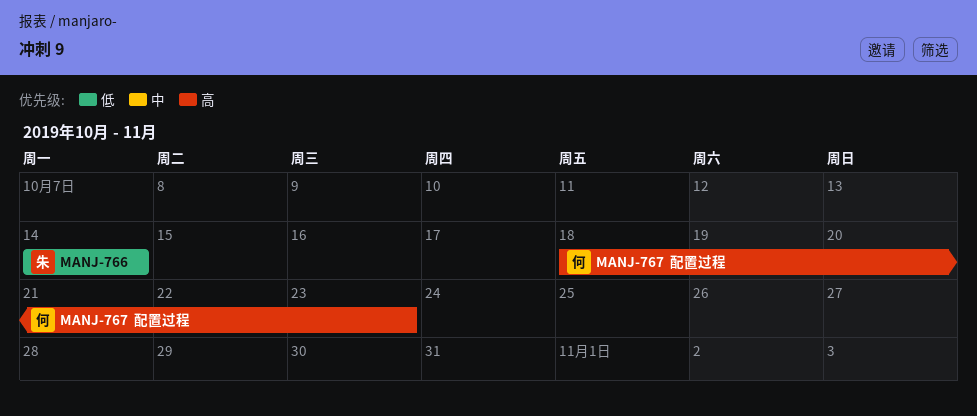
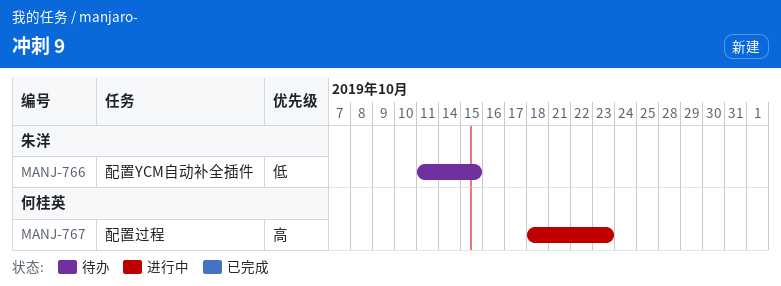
MANJ-766, start: Oct 14 -> Oct 11
MANJ-766, due: Oct 14 -> Oct 15

